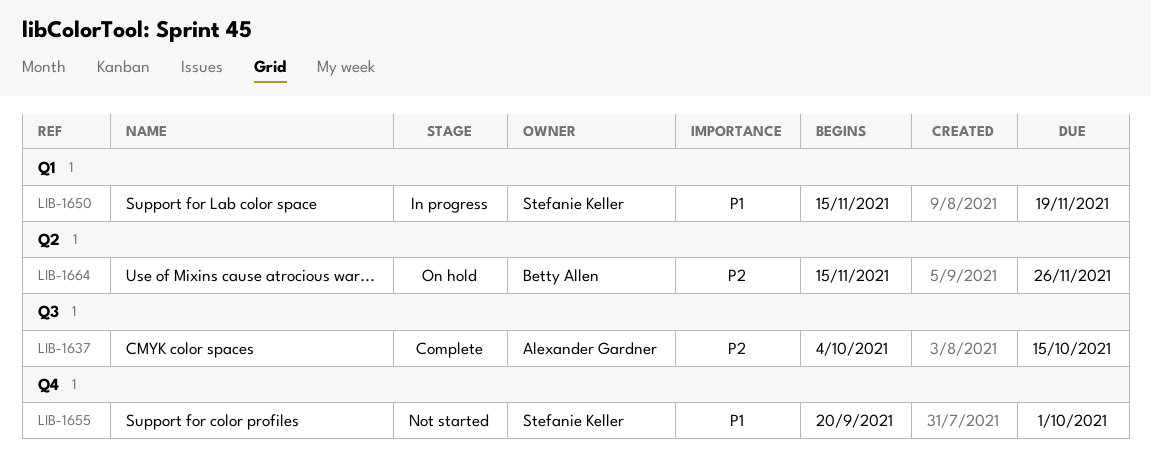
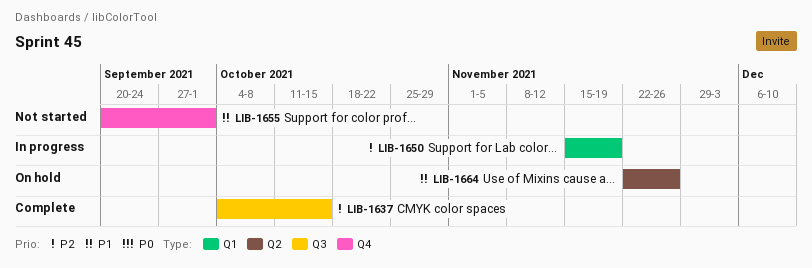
LIB-1650, priority: P1 -> P2
LIB-1664, priority: P2 -> P1
LIB-1664, start: Nov 15 -> Nov 22

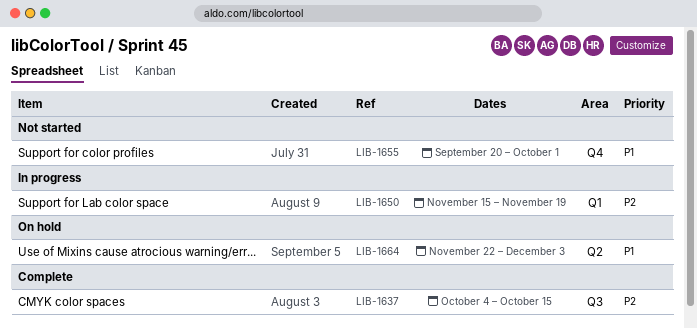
LIB-1664, due: Nov 26 -> Dec 3

